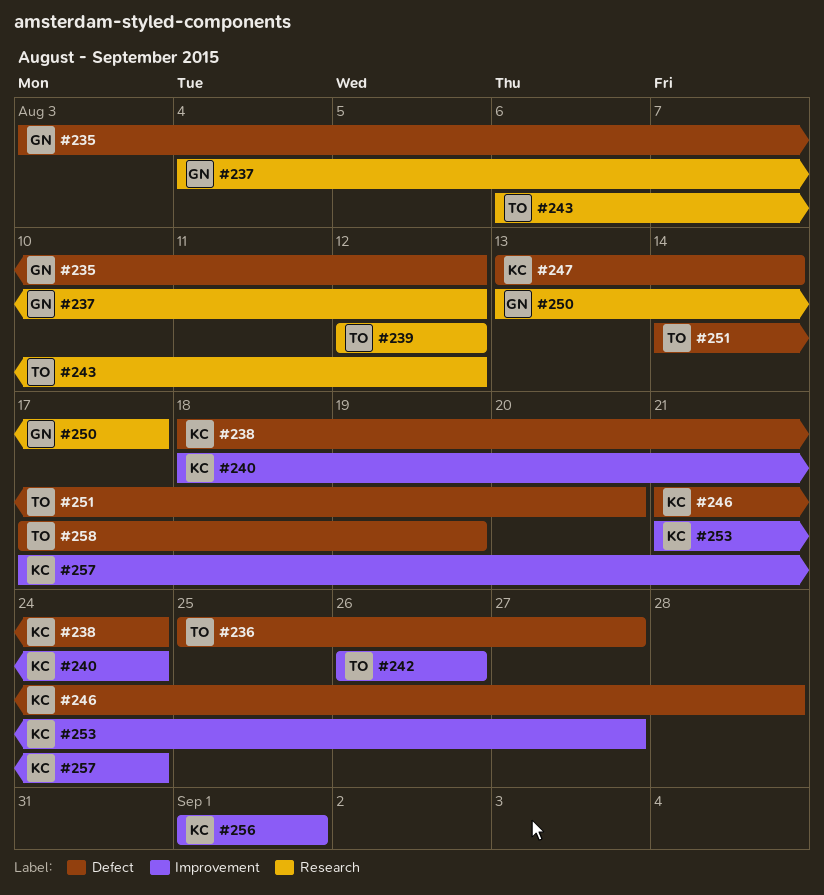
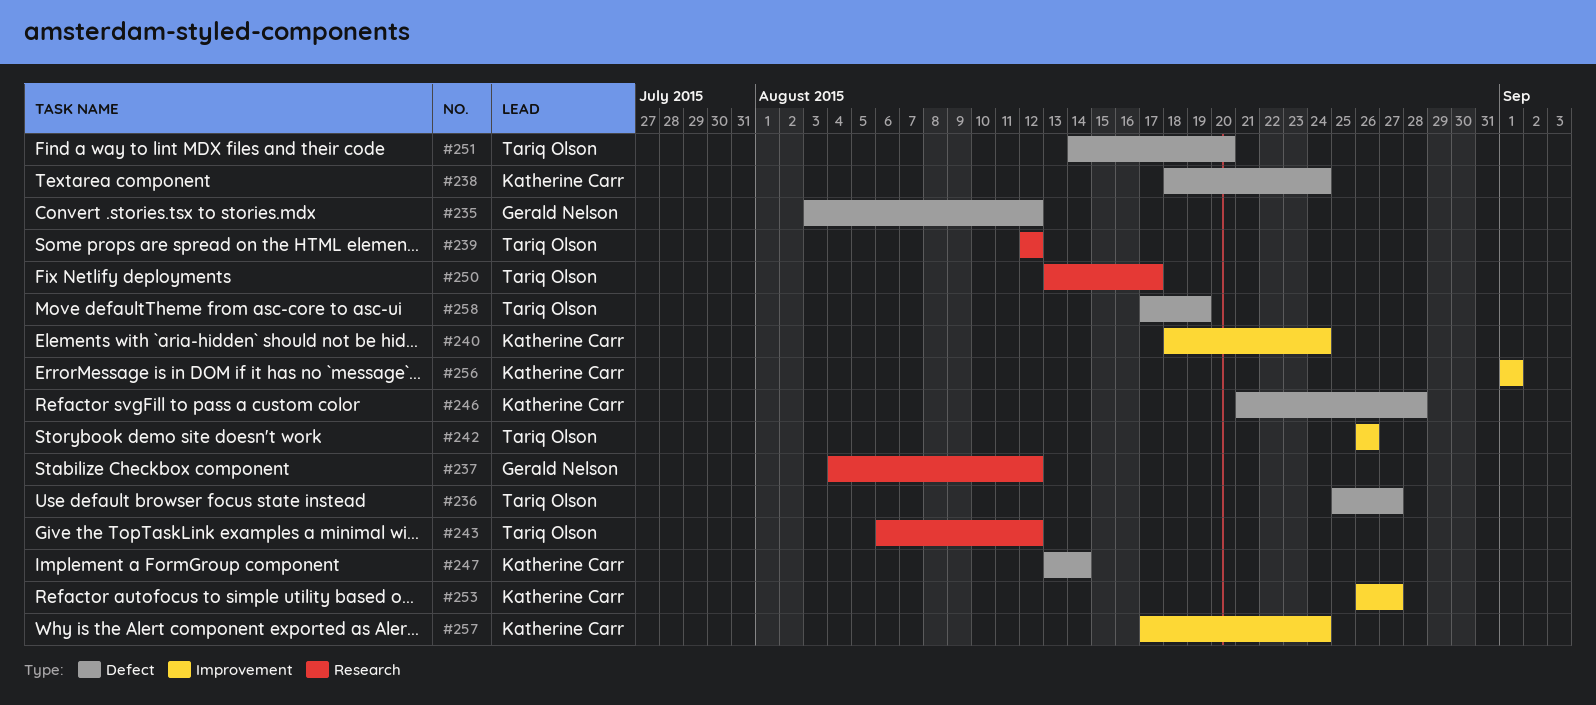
#250, owner: Gerald Nelson -> Tariq Olson
#253, start: Aug 21 -> Aug 26

